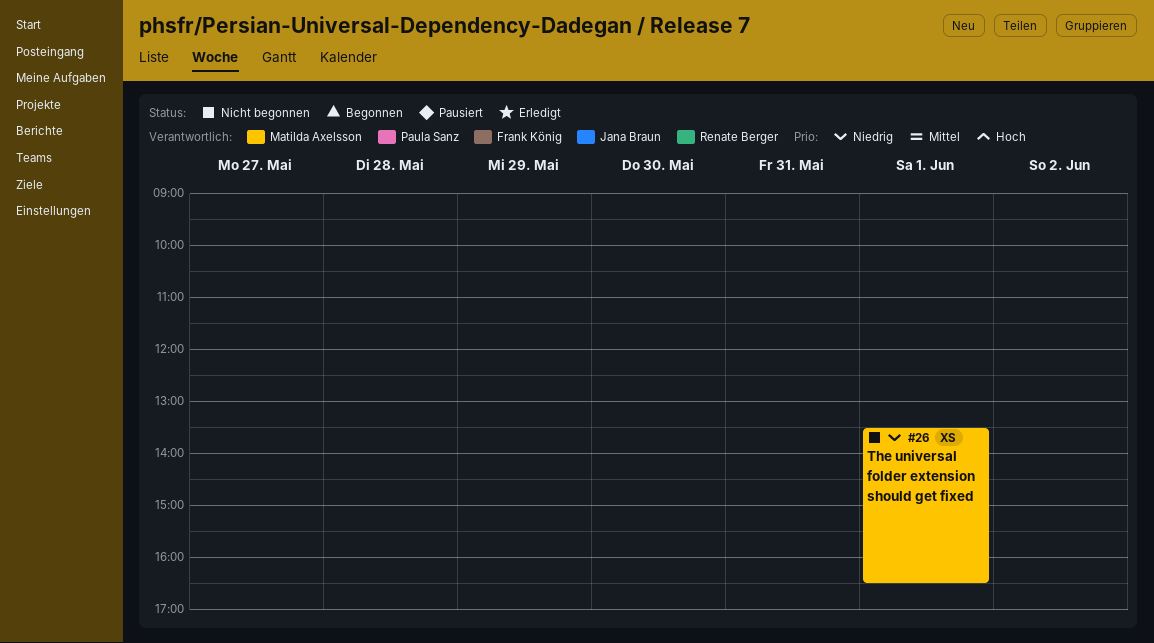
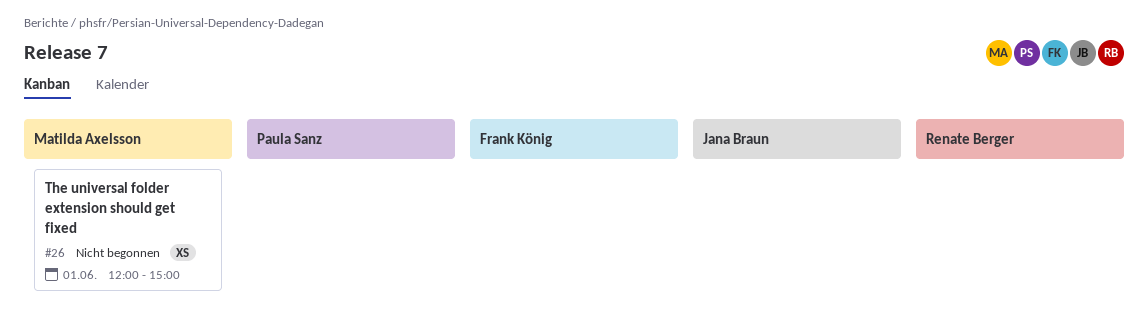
#26, begins: 13:30 -> 12:00
#26, ends: 16:30 -> 15:00

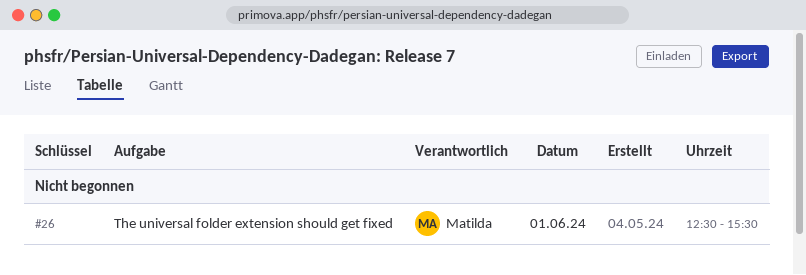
#26, begins: 12:00 -> 12:30
#26, ends: 15:00 -> 15:30

